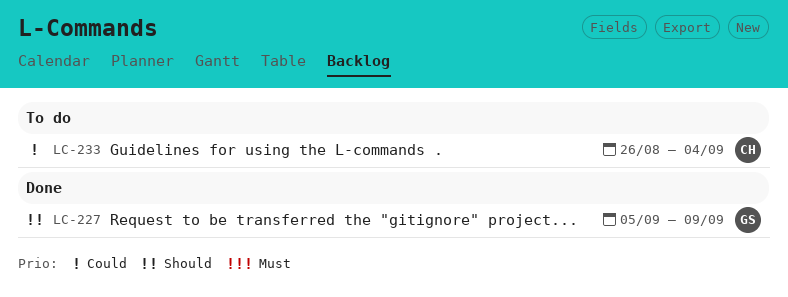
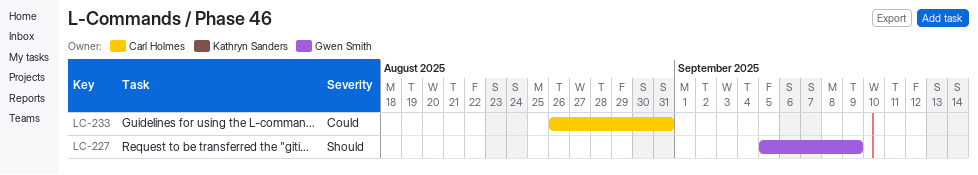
LC-233, due: Sep 4 -> Aug 31

